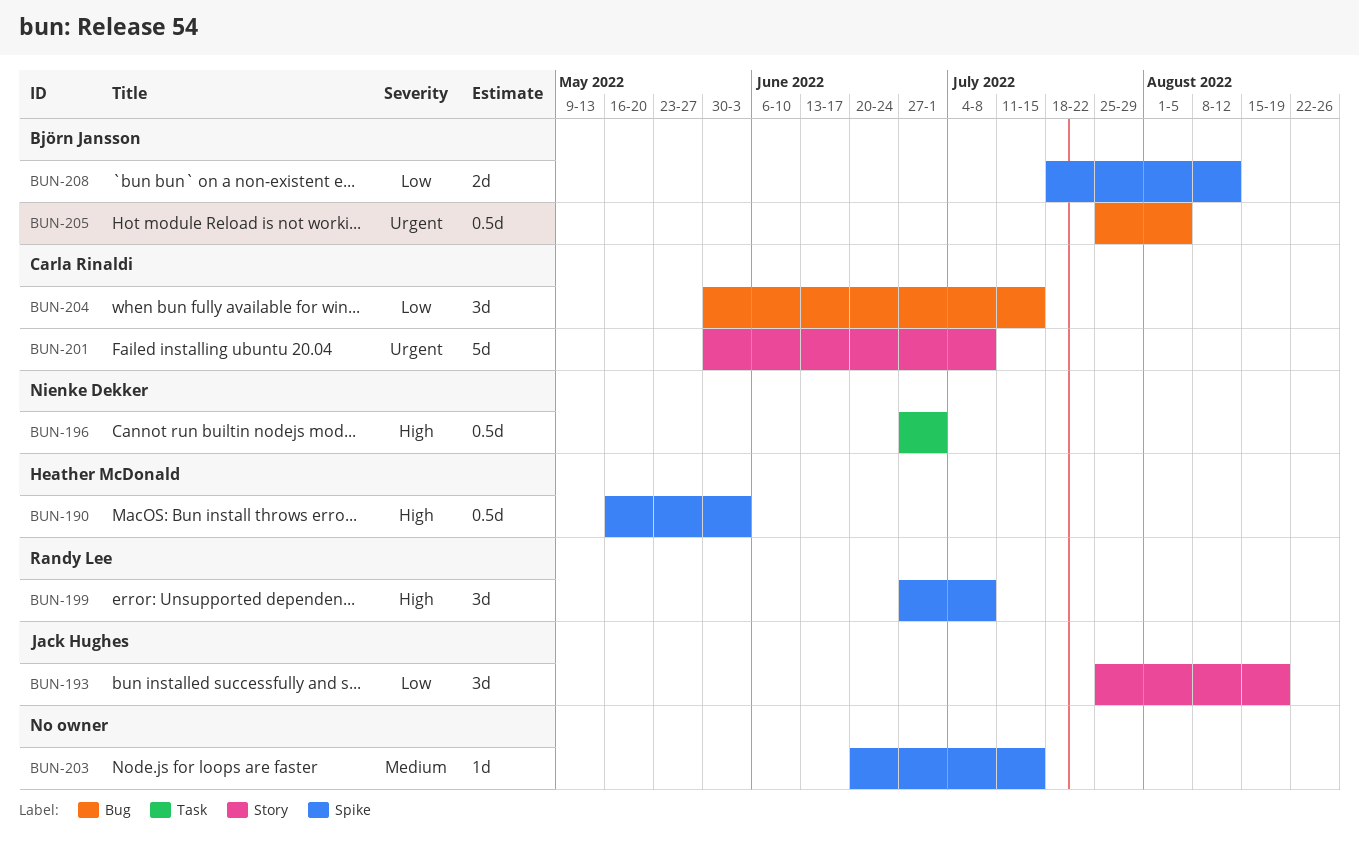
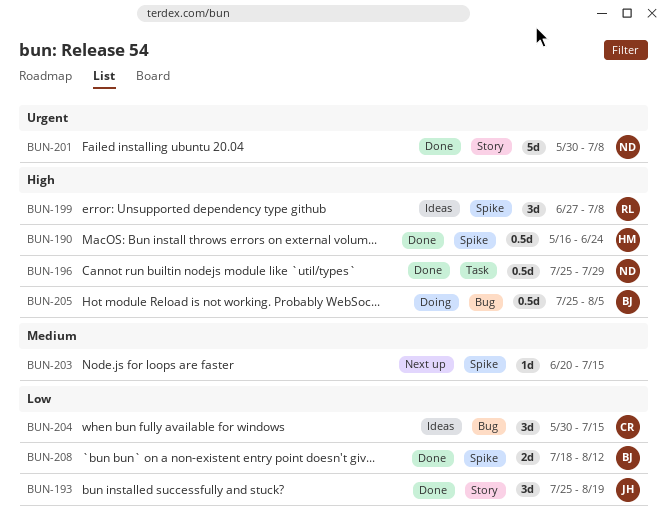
BUN-190, due: Jun 3 -> Jun 24
BUN-196, start: Jun 27 -> Jul 25
BUN-196, due: Jul 1 -> Jul 29
BUN-201, owner: Carla Rinaldi -> Nienke Dekker
BUN-205, priority: Urgent -> High

